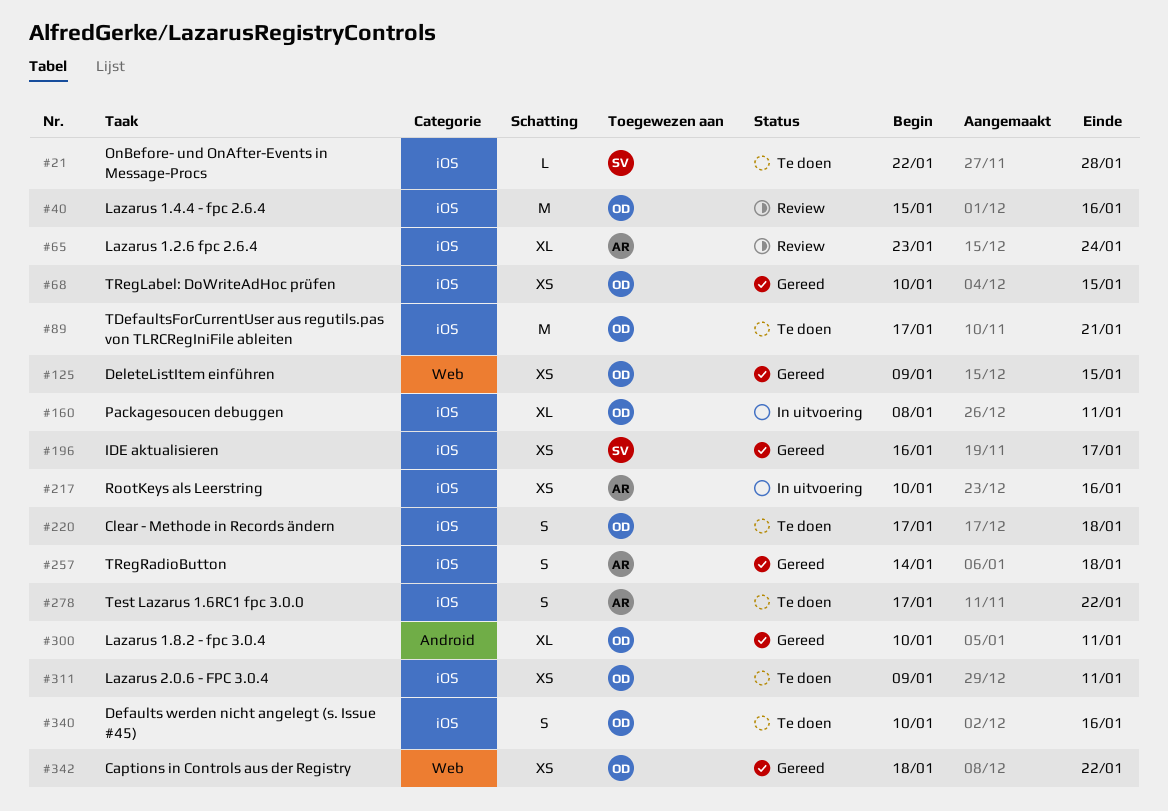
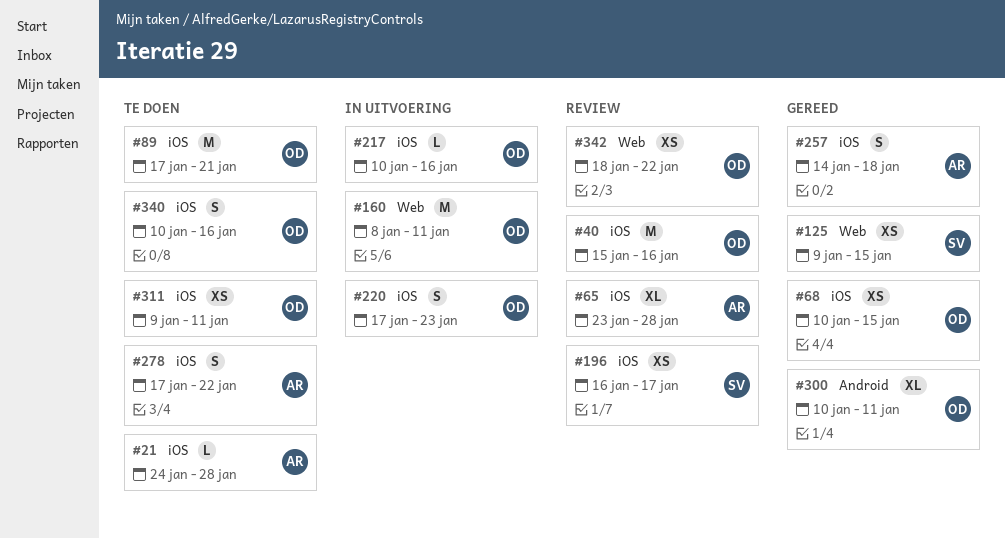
#21, owner: SV -> AR
#21, start: Jan 22 -> Jan 24
#65, due: Jan 24 -> Jan 28
#125, owner: OD -> SV
#160, label: iOS -> Web
#160, estimate: XL -> M
#196, status: Gereed -> Review
#217, owner: AR -> OD
#217, estimate: XS -> L
#220, status: Te doen -> In uitvoering
#220, due: Jan 18 -> Jan 23
#342, status: Gereed -> Review

